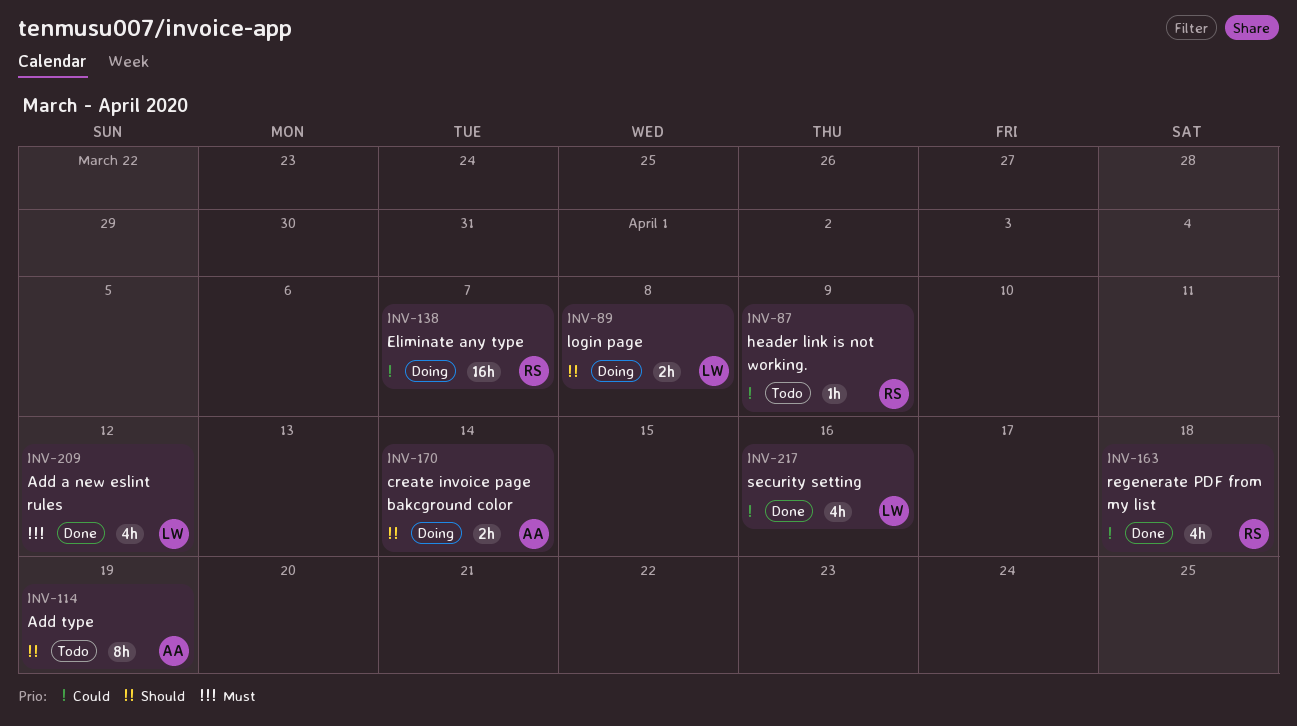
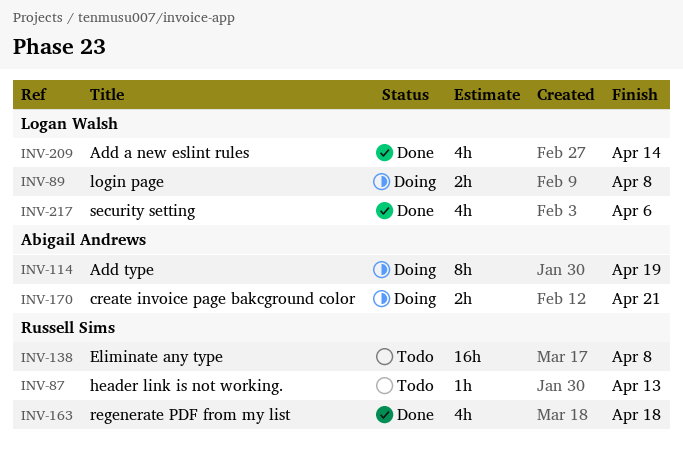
INV-87, due: Apr 9 -> Apr 13
INV-114, status: Todo -> Doing
INV-138, status: Doing -> Todo
INV-138, due: Apr 7 -> Apr 8
INV-170, due: Apr 14 -> Apr 21
INV-209, due: Apr 12 -> Apr 14
INV-217, due: Apr 16 -> Apr 6

